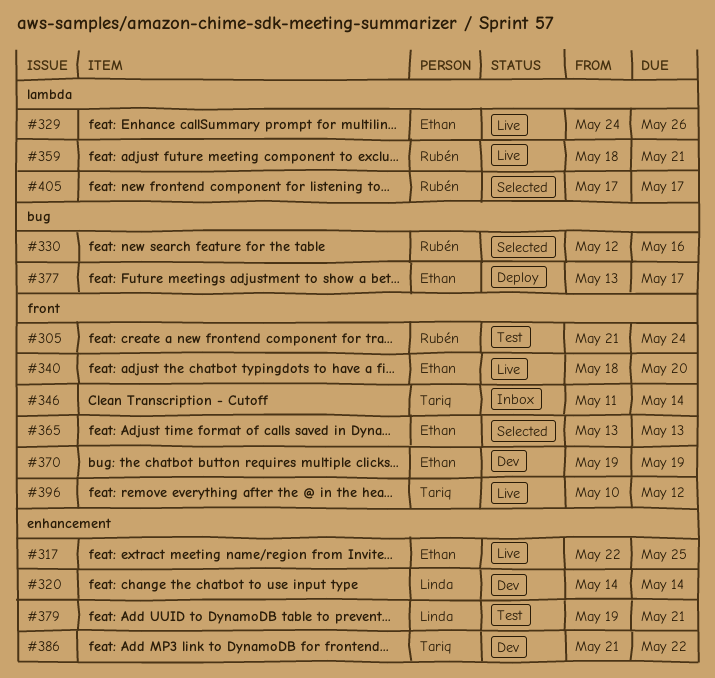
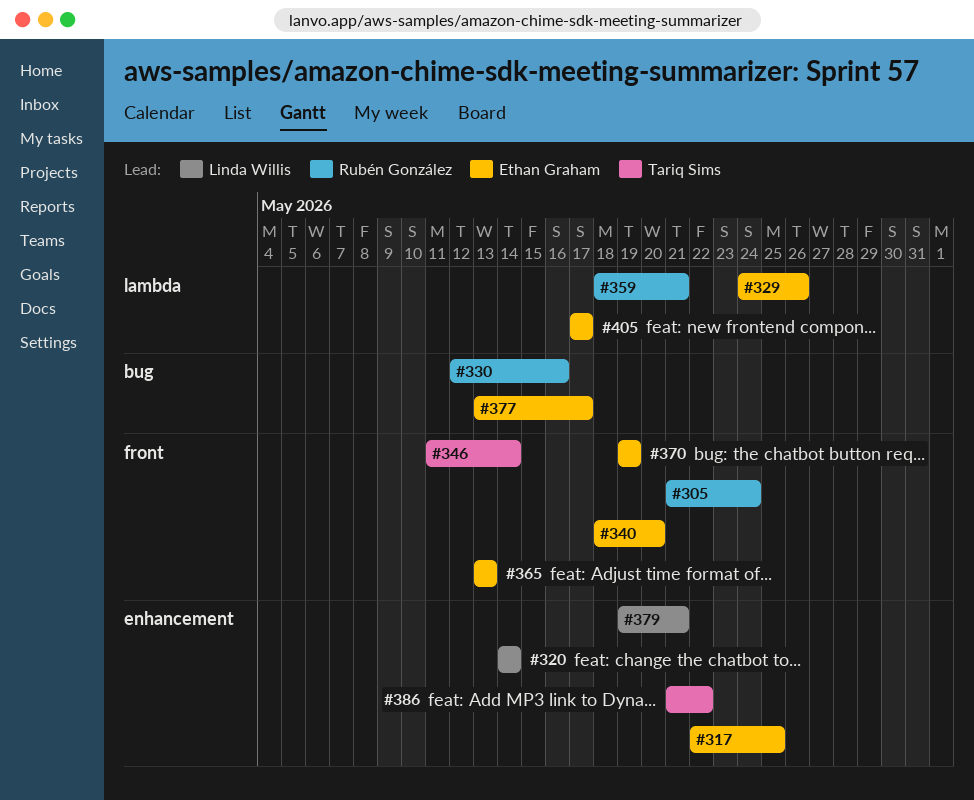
#396: present -> none
#405, owner: Rubén González -> Ethan Graham

